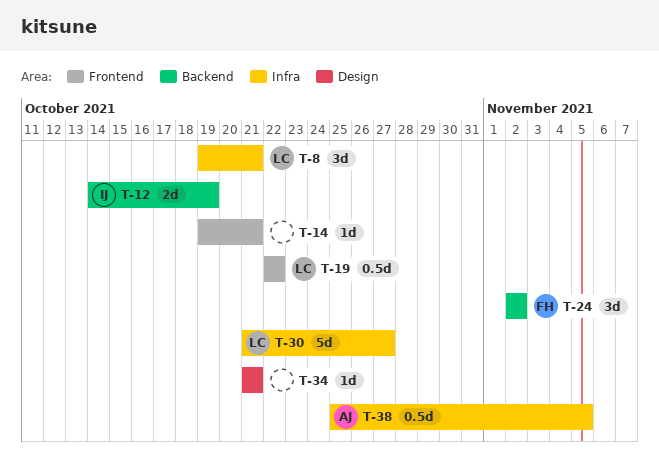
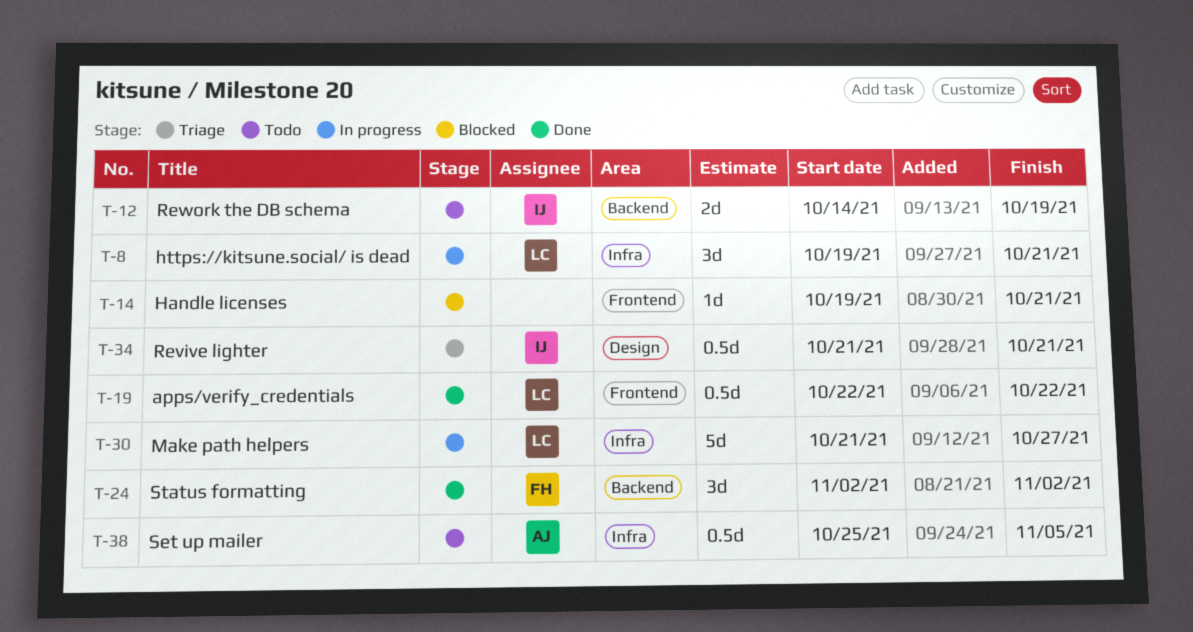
T-34, owner: none -> IJ
T-34, estimate: 1d -> 0.5d

